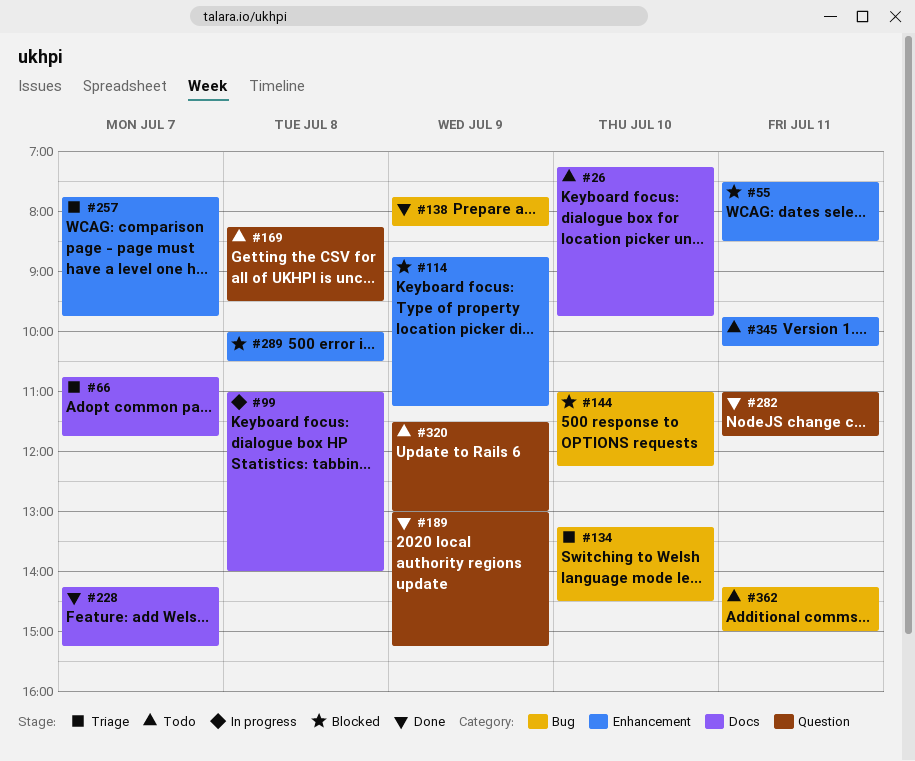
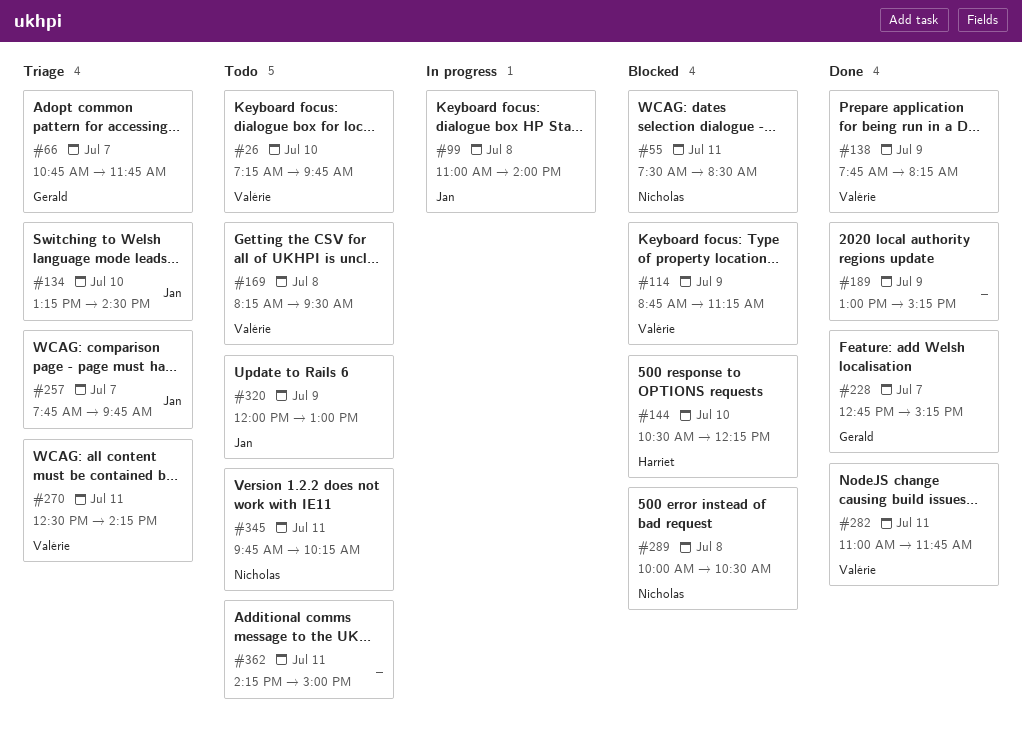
#144, begins: 11:00 -> 10:30
#228, begins: 14:15 -> 12:45
#270: none -> present
#320, begins: 11:30 -> 12:00

